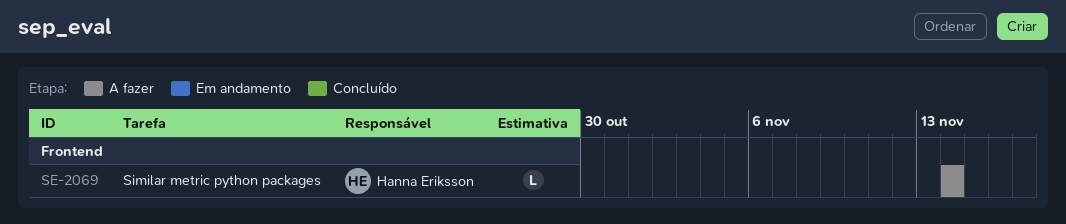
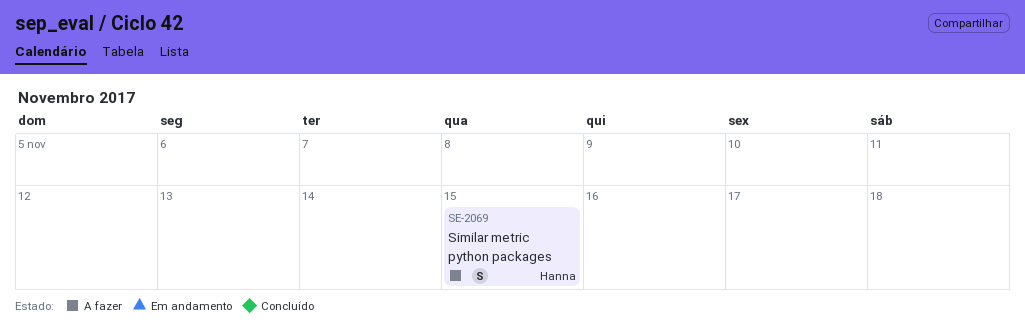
SE-2069, estimate: L -> S
SE-2069, due: Nov 14 -> Nov 15

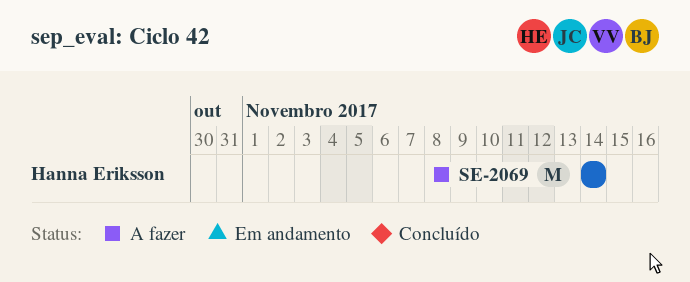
SE-2069, estimate: S -> M
SE-2069, due: Nov 15 -> Nov 14

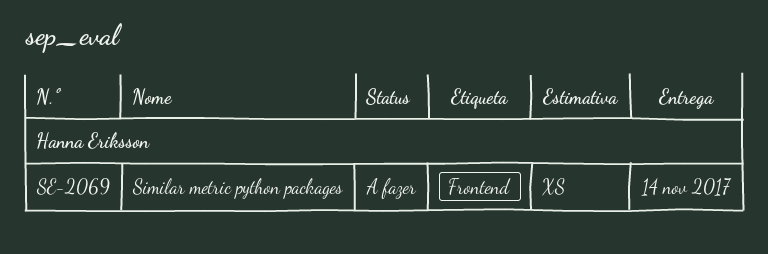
SE-2069, estimate: M -> XS

